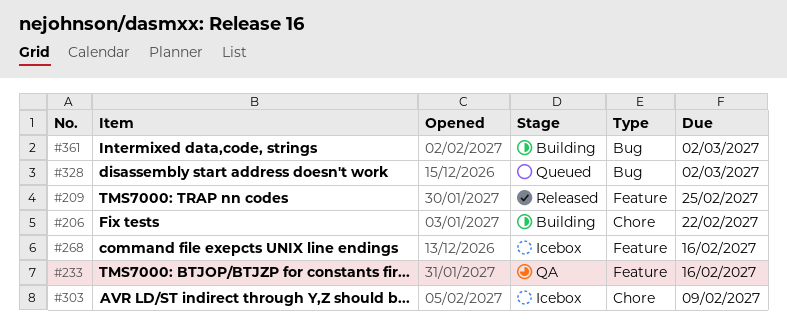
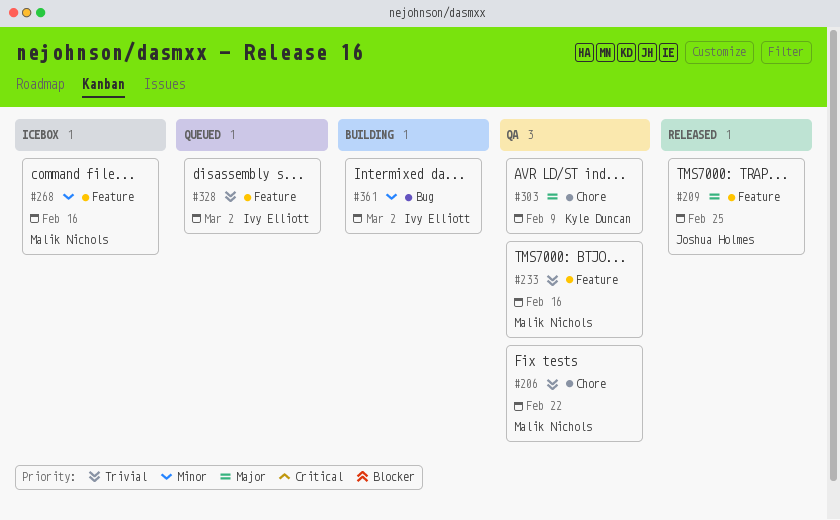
#206, status: Building -> QA
#303, status: Icebox -> QA
#328, label: Bug -> Feature

